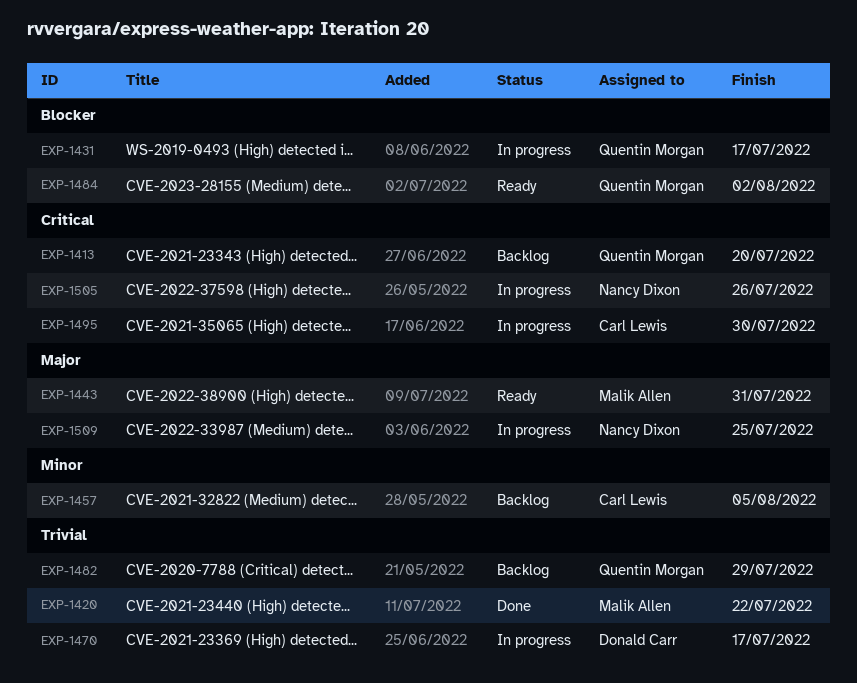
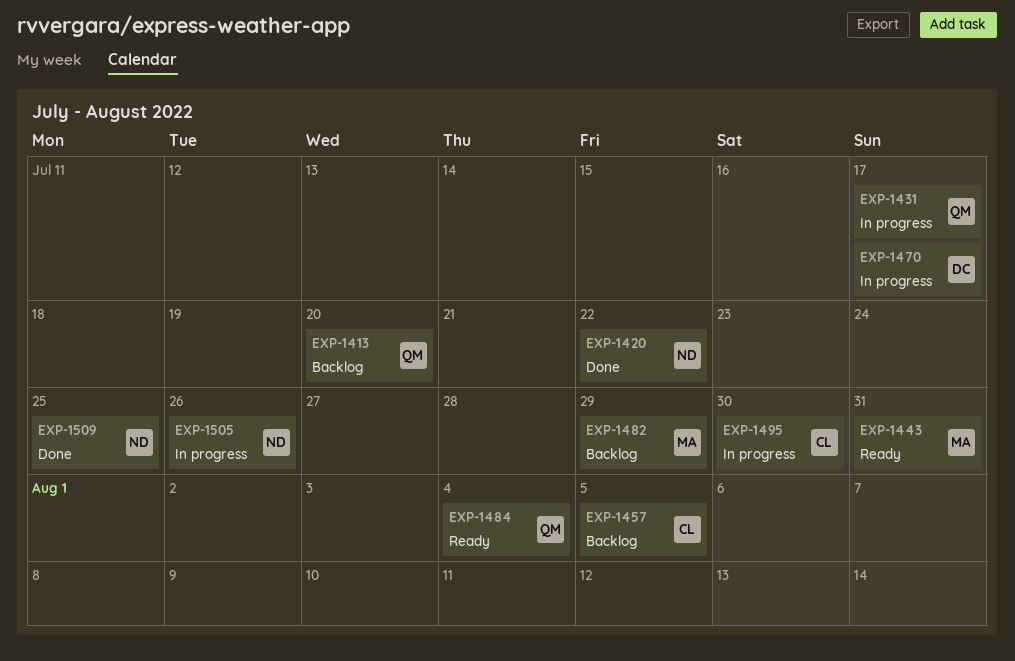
EXP-1420, owner: Malik Allen -> Nancy Dixon
EXP-1482, owner: Quentin Morgan -> Malik Allen
EXP-1484, due: Aug 2 -> Aug 4
EXP-1509, status: In progress -> Done

